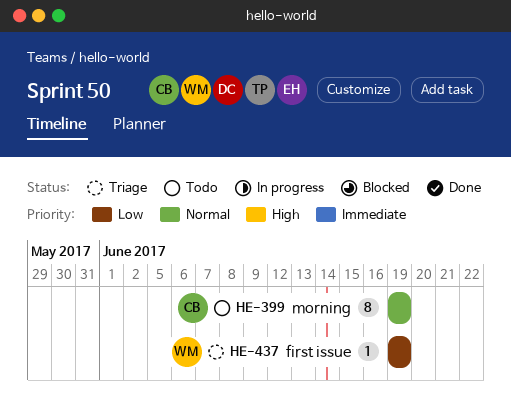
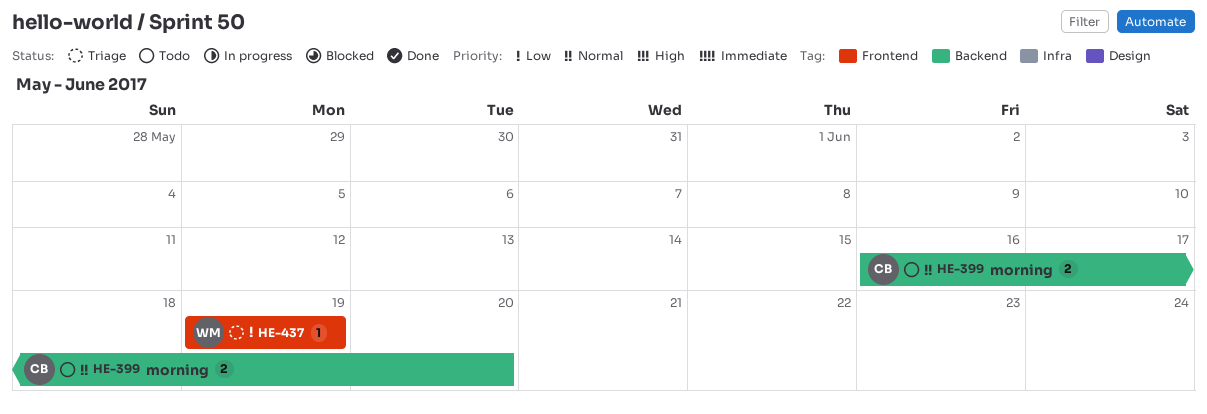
HE-399, estimate: 8 -> 2
HE-399, start: Jun 19 -> Jun 16
HE-399, due: Jun 19 -> Jun 20

